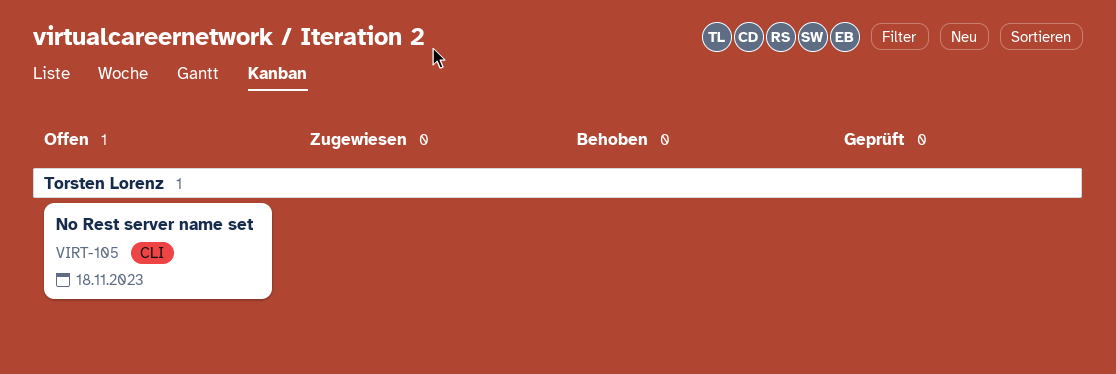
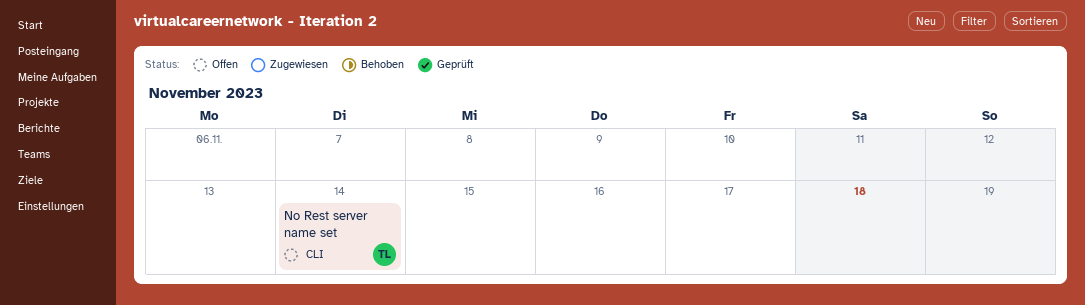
No Rest server name set, due: Nov 18 -> Nov 14

